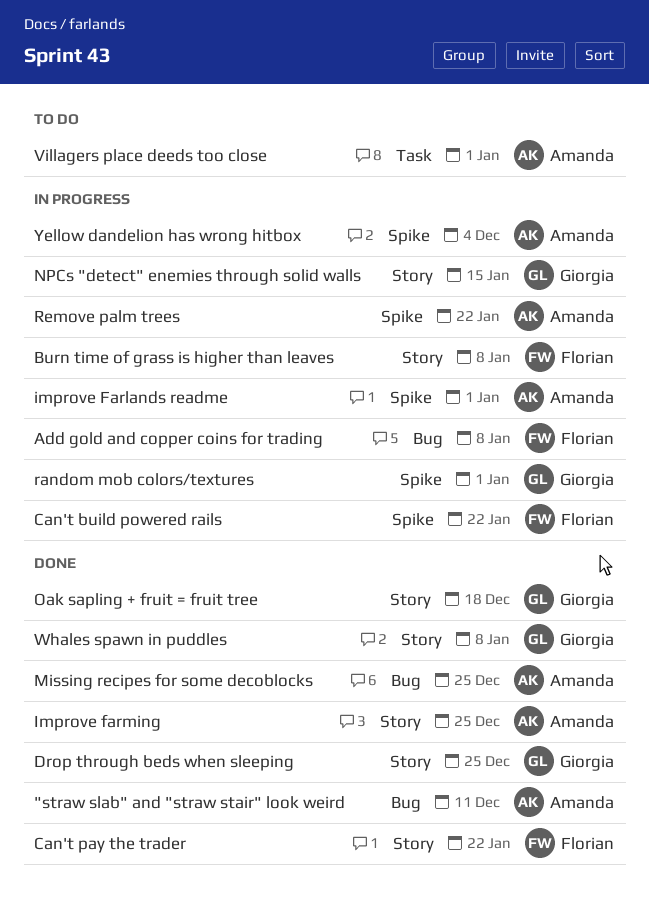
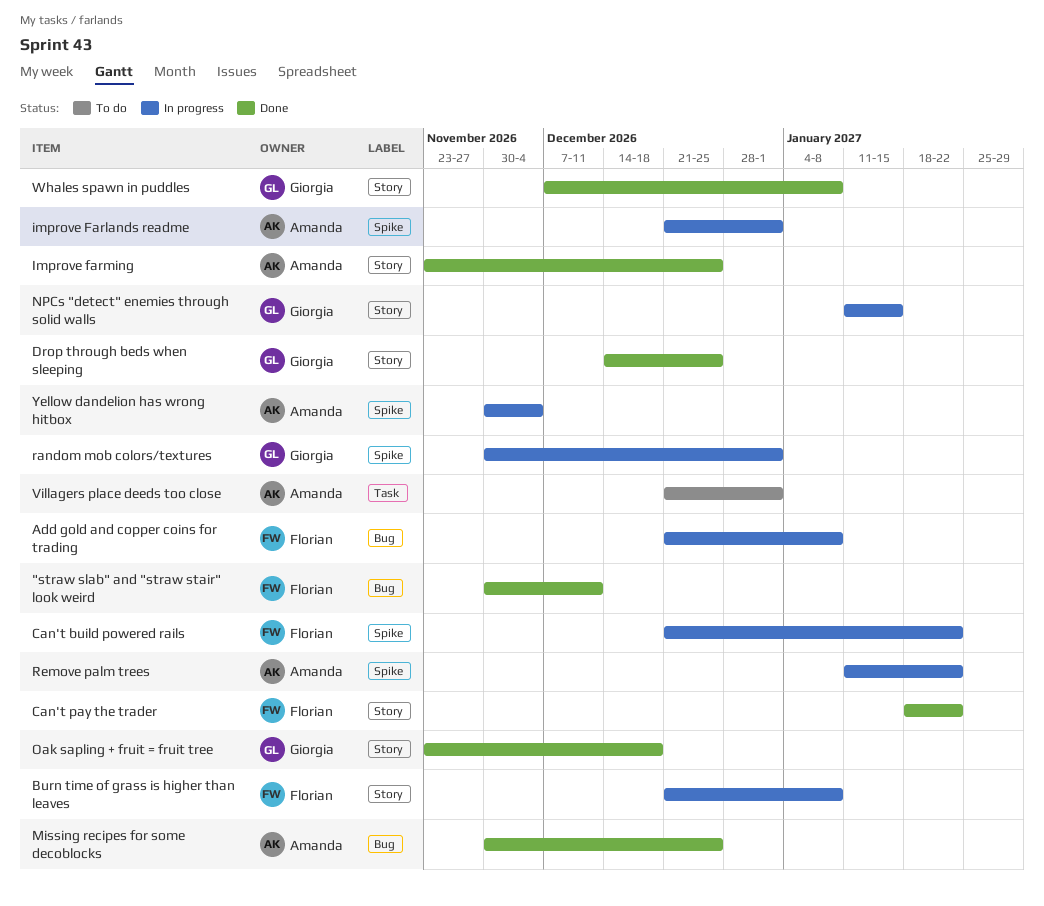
"straw slab" and "straw stair" look weird, owner: Amanda -> Florian

